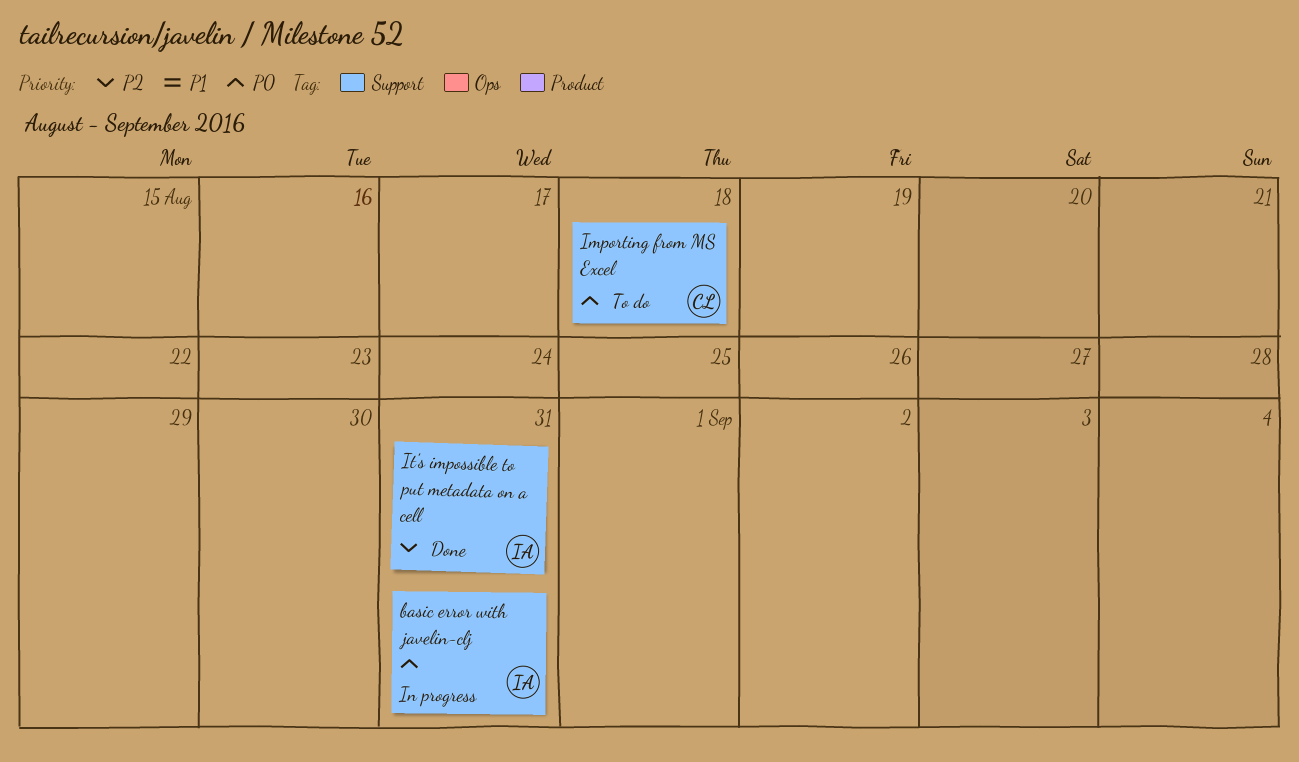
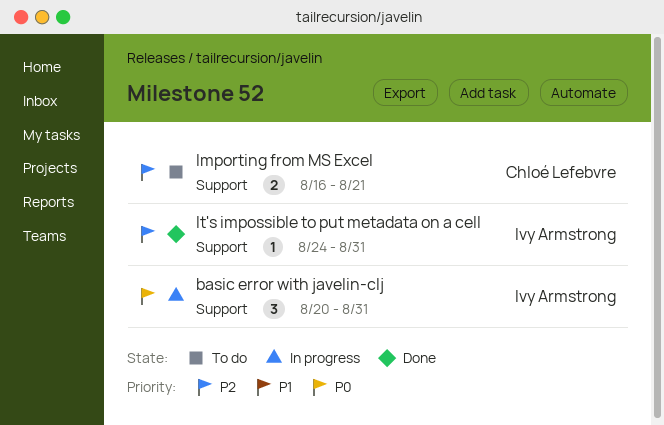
Importing from MS Excel, priority: P0 -> P2
Importing from MS Excel, due: Aug 18 -> Aug 21

